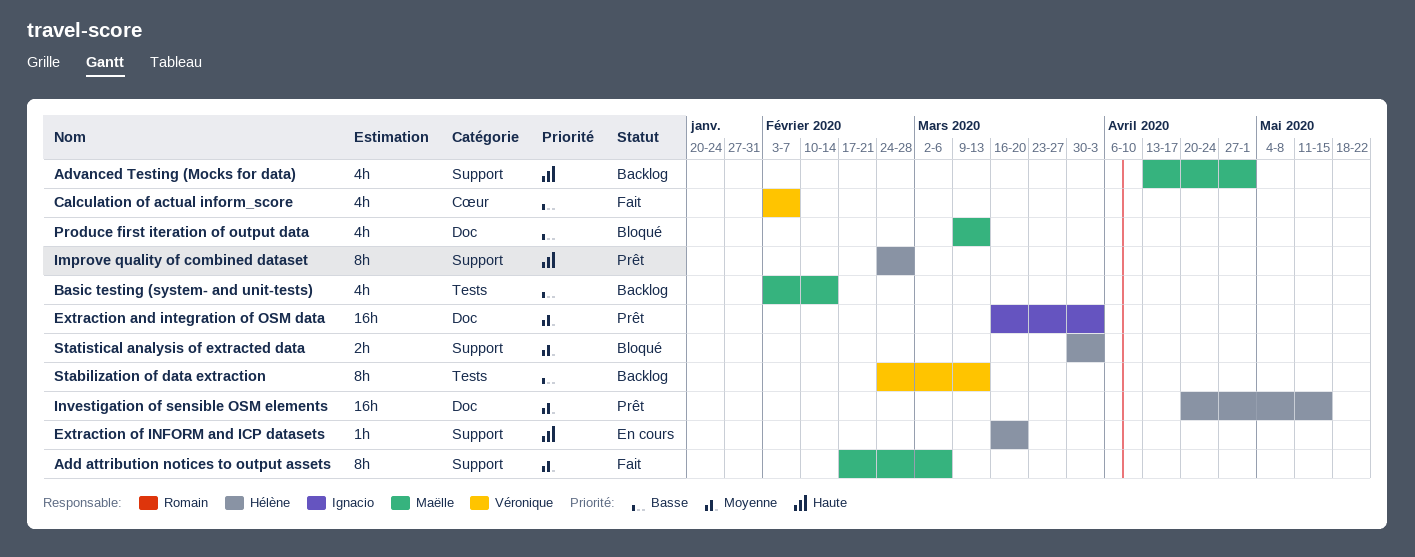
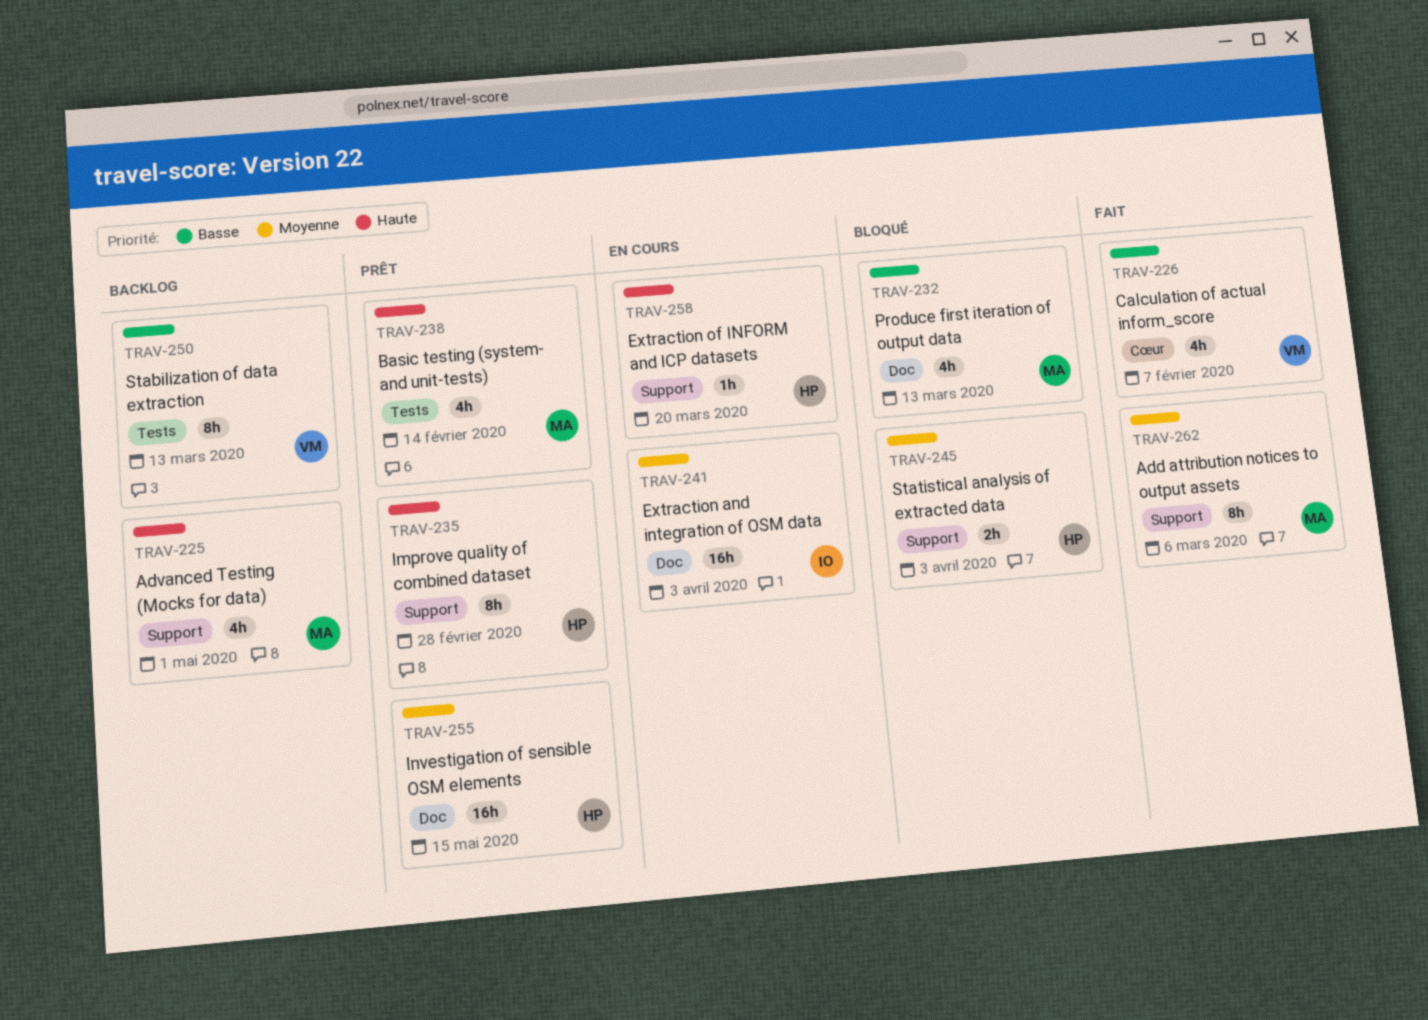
Basic testing (system- and unit-tests), status: Backlog -> Prêt
Basic testing (system- and unit-tests), priority: Basse -> Haute
Extraction and integration of OSM data, status: Prêt -> En cours

